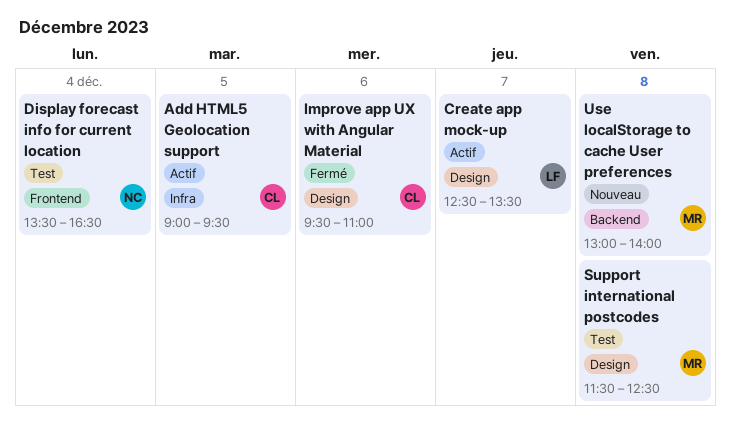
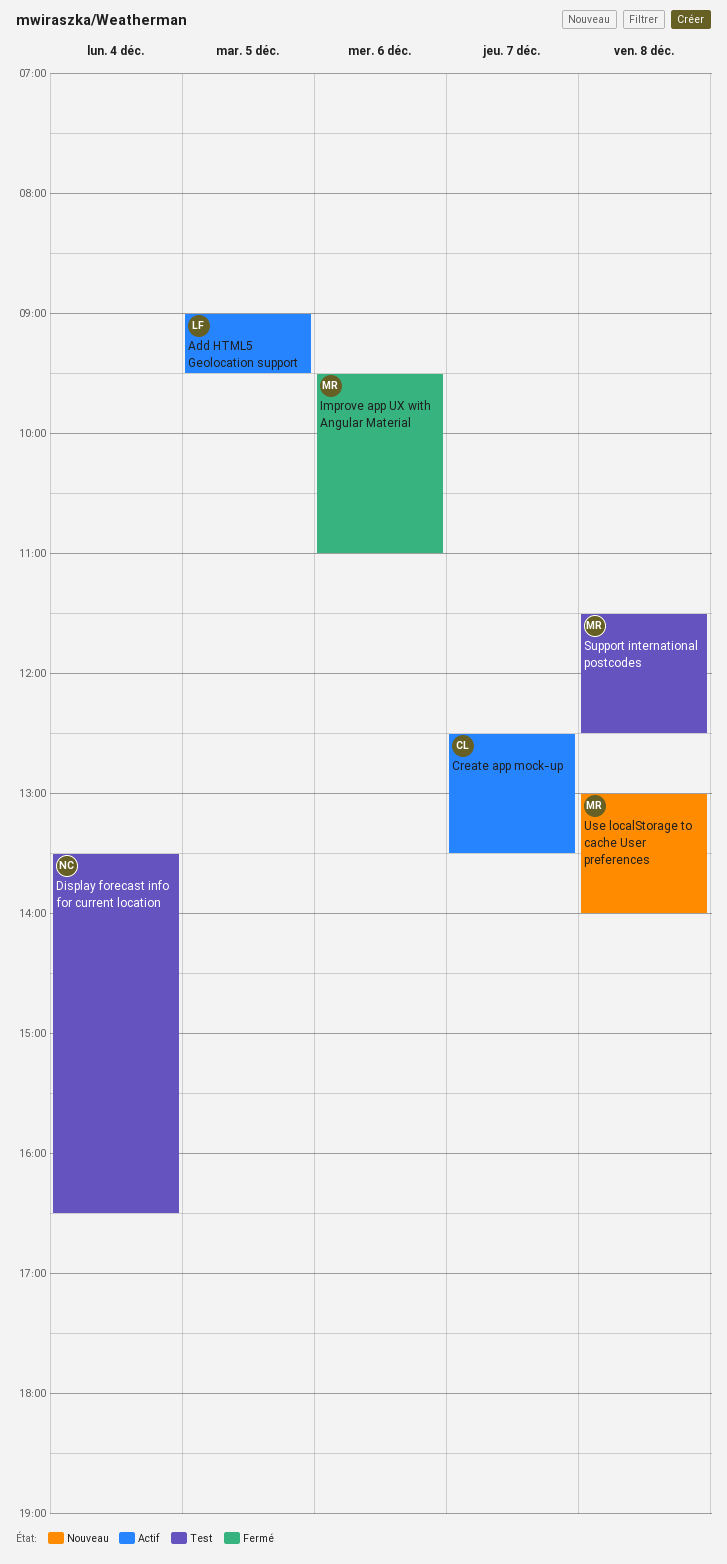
Add HTML5 Geolocation support, owner: CL -> LF
Create app mock-up, owner: LF -> CL
Improve app UX with Angular Material, owner: CL -> MR

